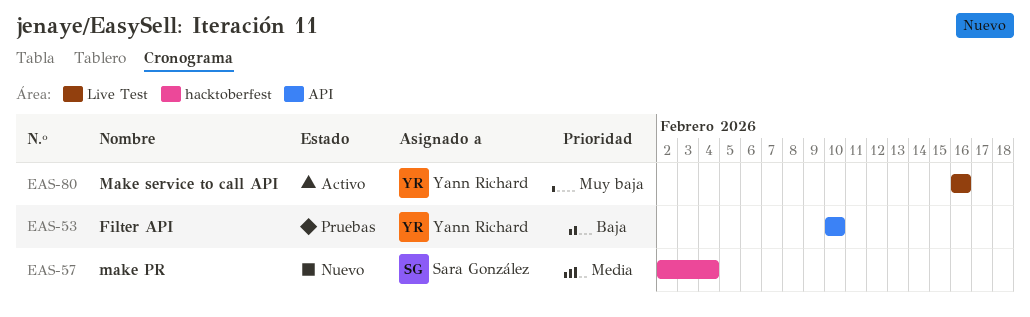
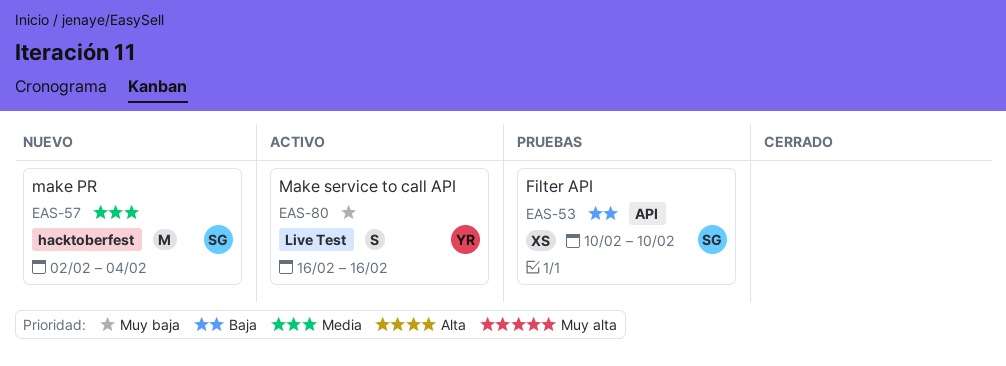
EAS-53, owner: Yann Richard -> Sara González

